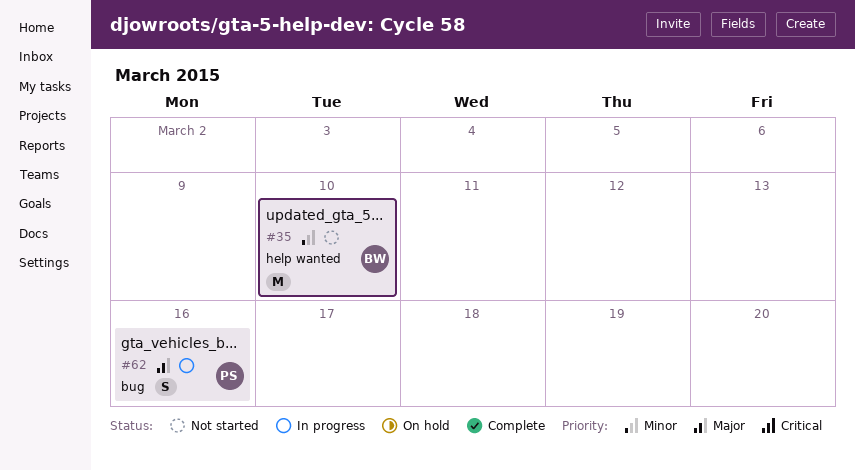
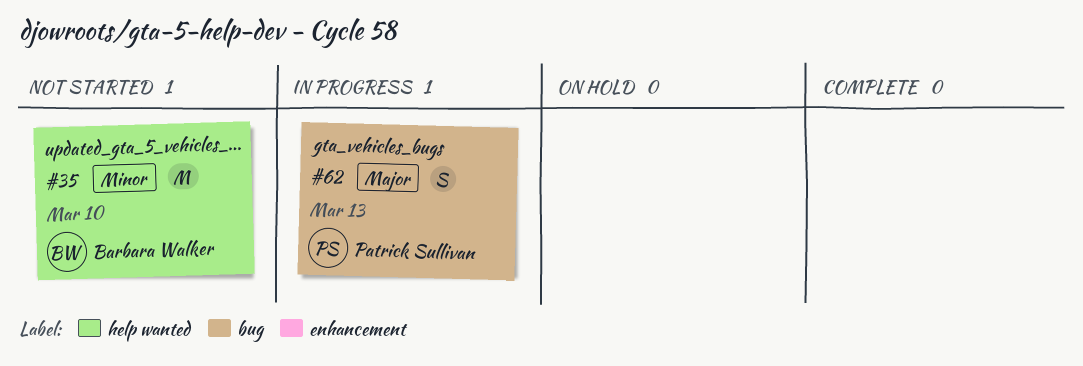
#62, due: Mar 16 -> Mar 13

